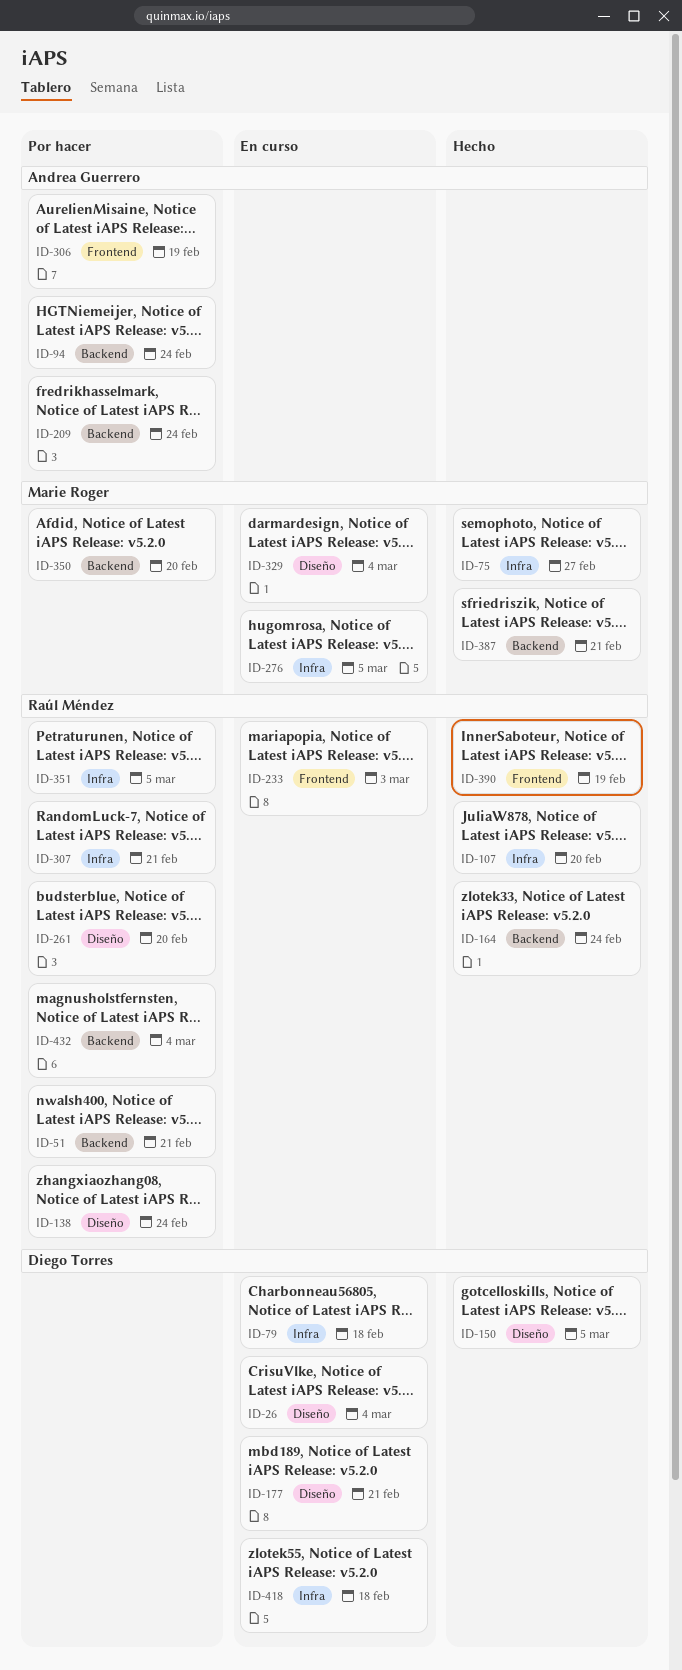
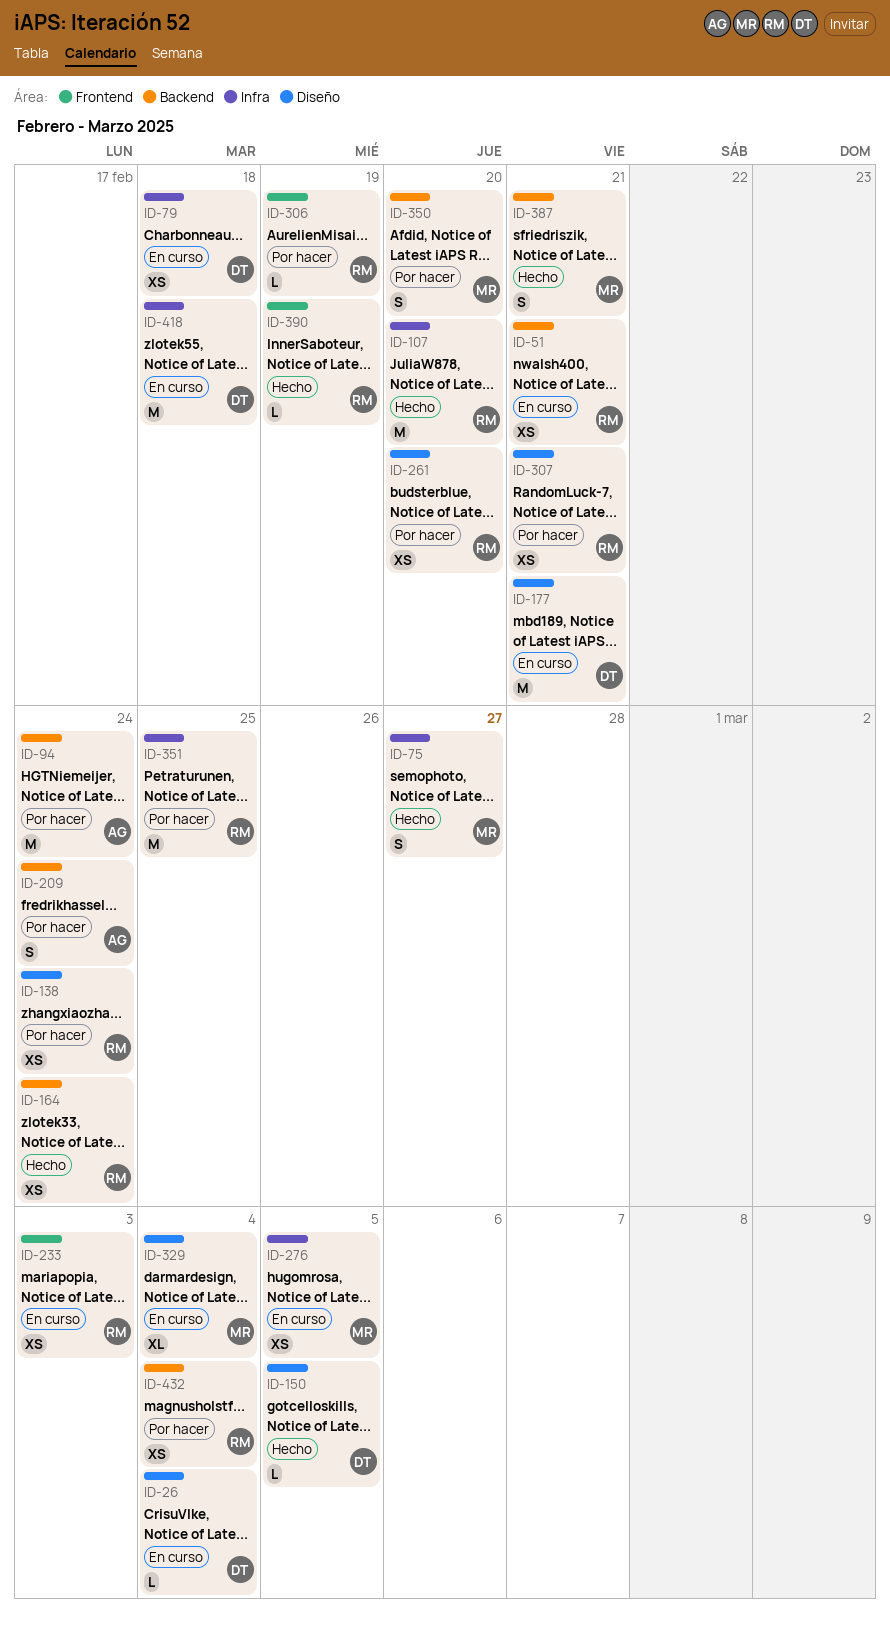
ID-51, status: Por hacer -> En curso
ID-306, owner: Andrea Guerrero -> Raúl Méndez
ID-307, label: Infra -> Diseño
ID-351, due: Mar 5 -> Feb 25

